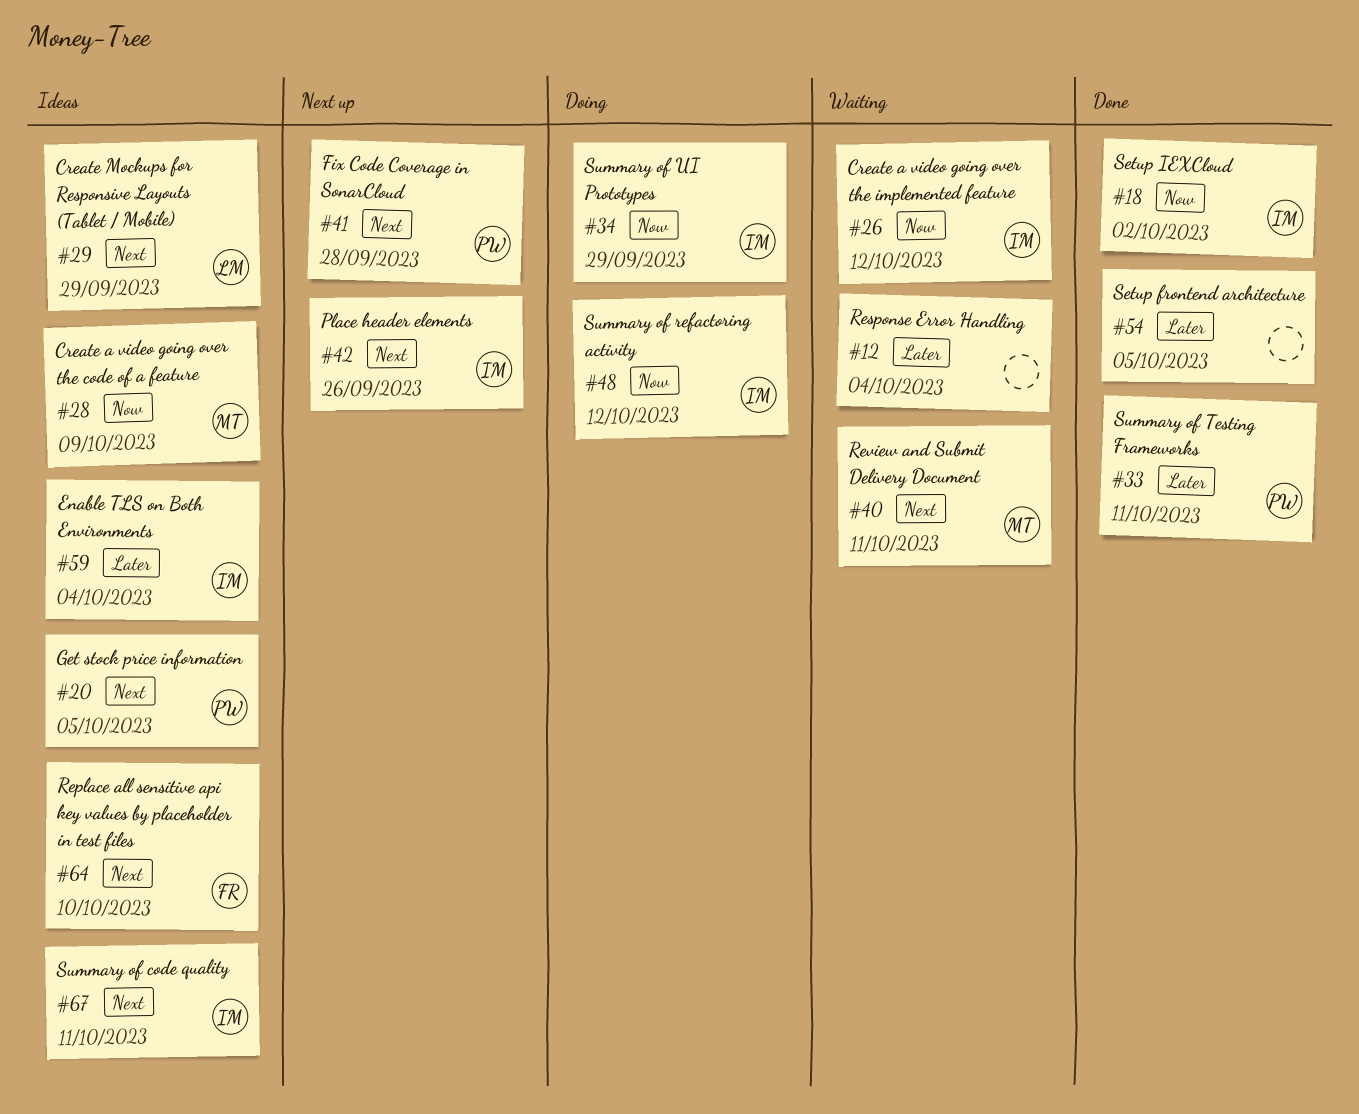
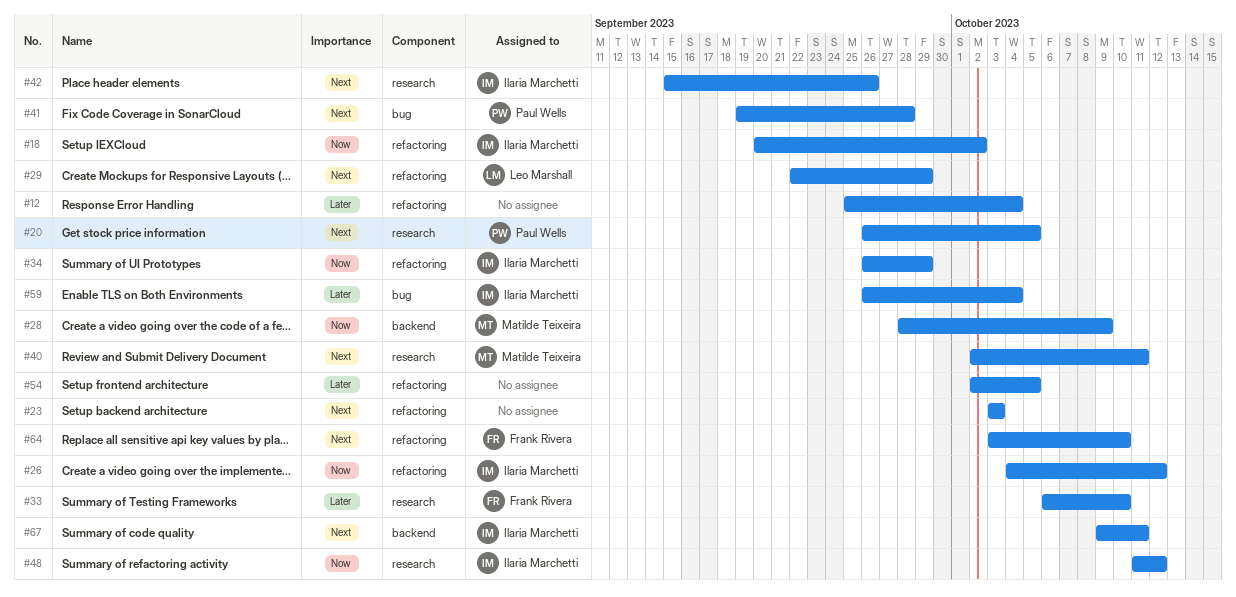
#23: none -> present
#33, owner: Paul Wells -> Frank Rivera
#33, due: Oct 11 -> Oct 10

